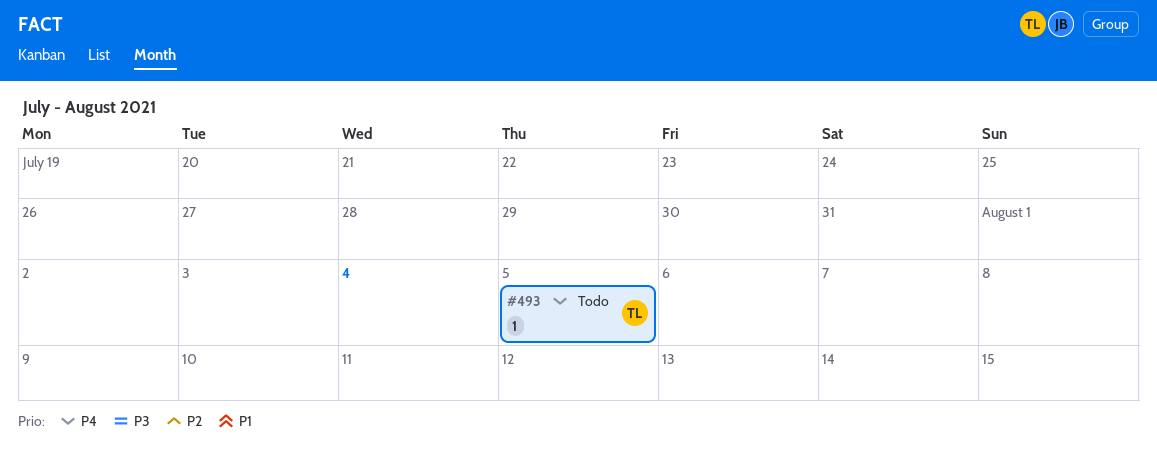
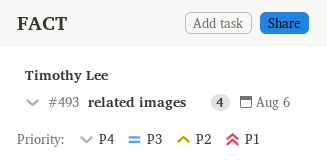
#493, estimate: 1 -> 4
#493, due: Aug 5 -> Aug 6

